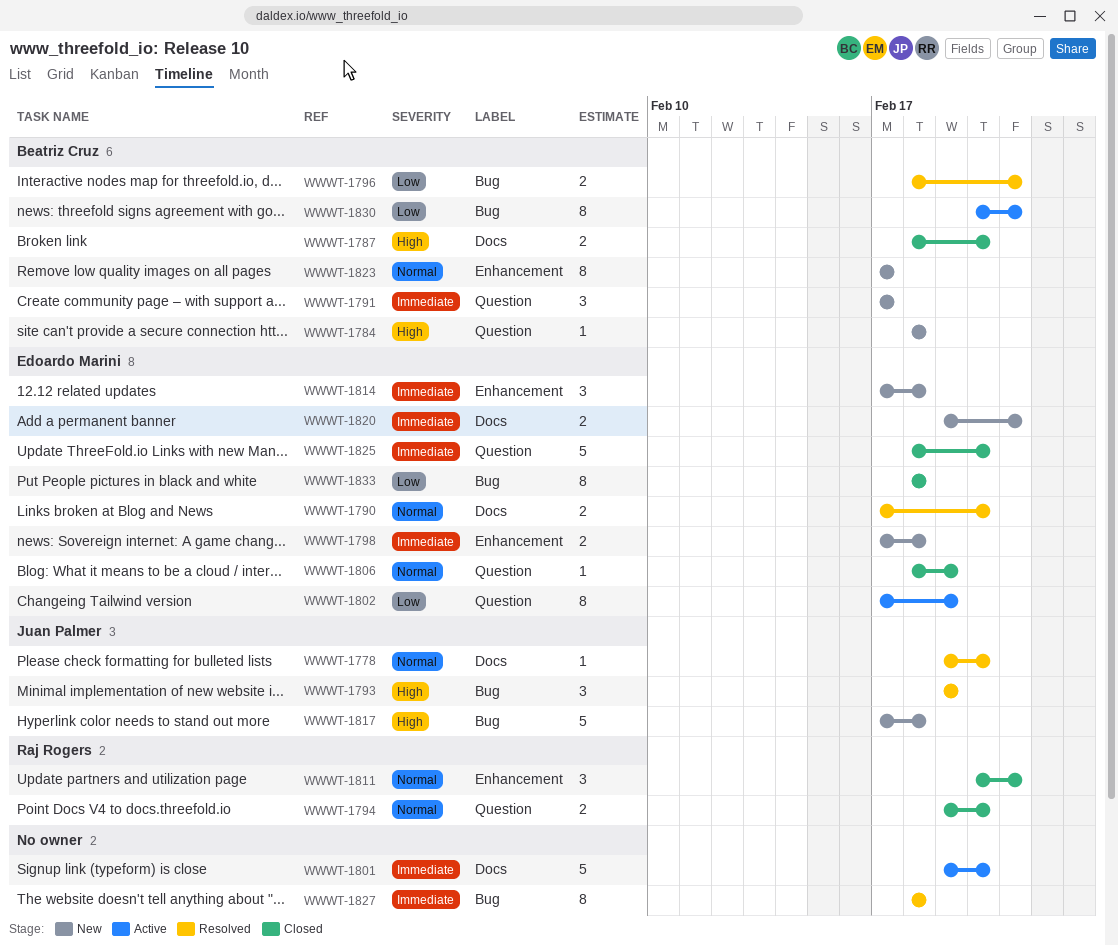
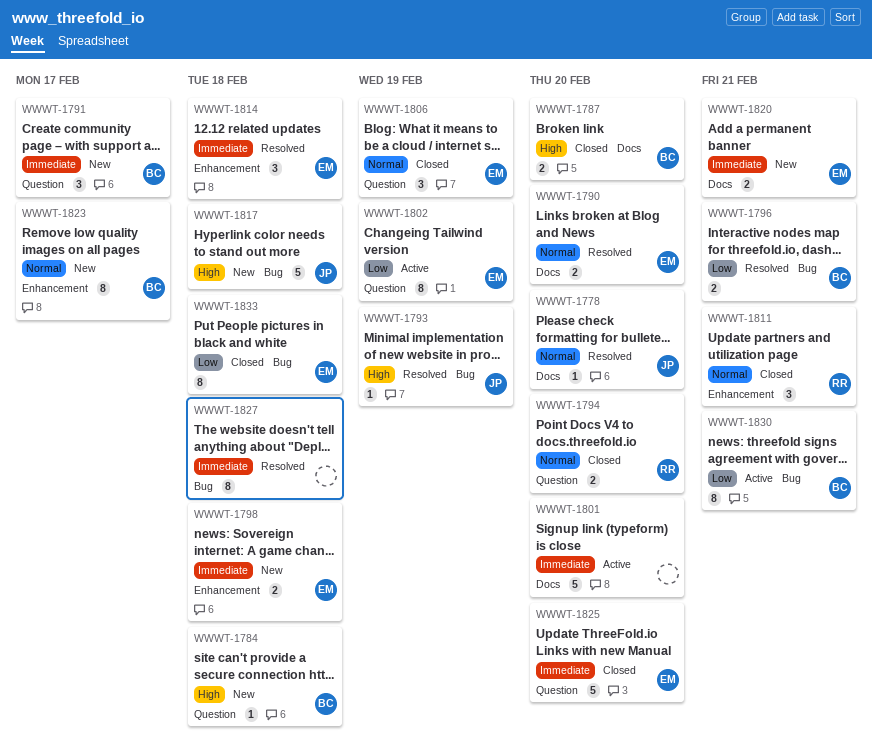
WWWT-1793, estimate: 3 -> 1
WWWT-1806, estimate: 1 -> 3
WWWT-1814, status: New -> Resolved

